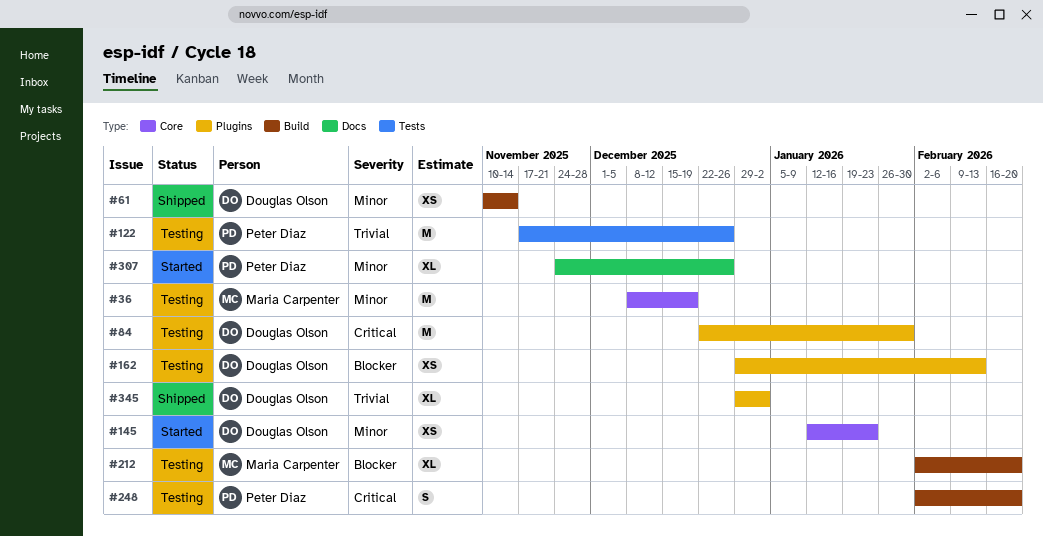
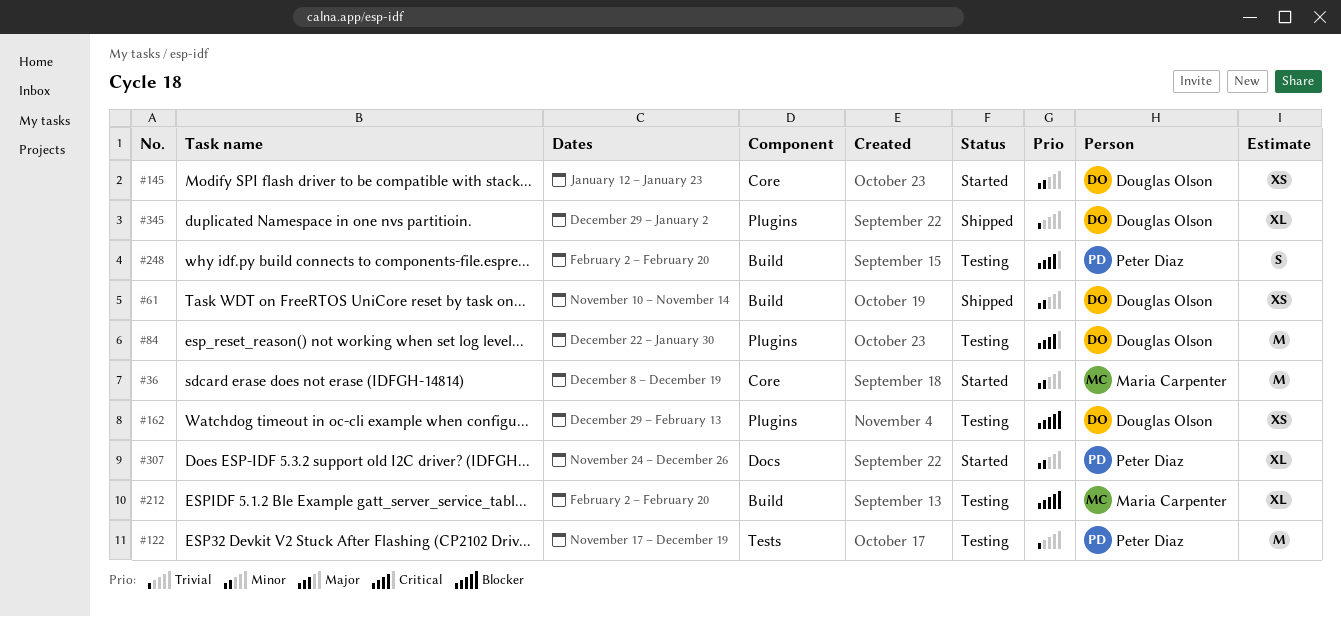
#36, status: Testing -> Started
#122, due: Dec 26 -> Dec 19

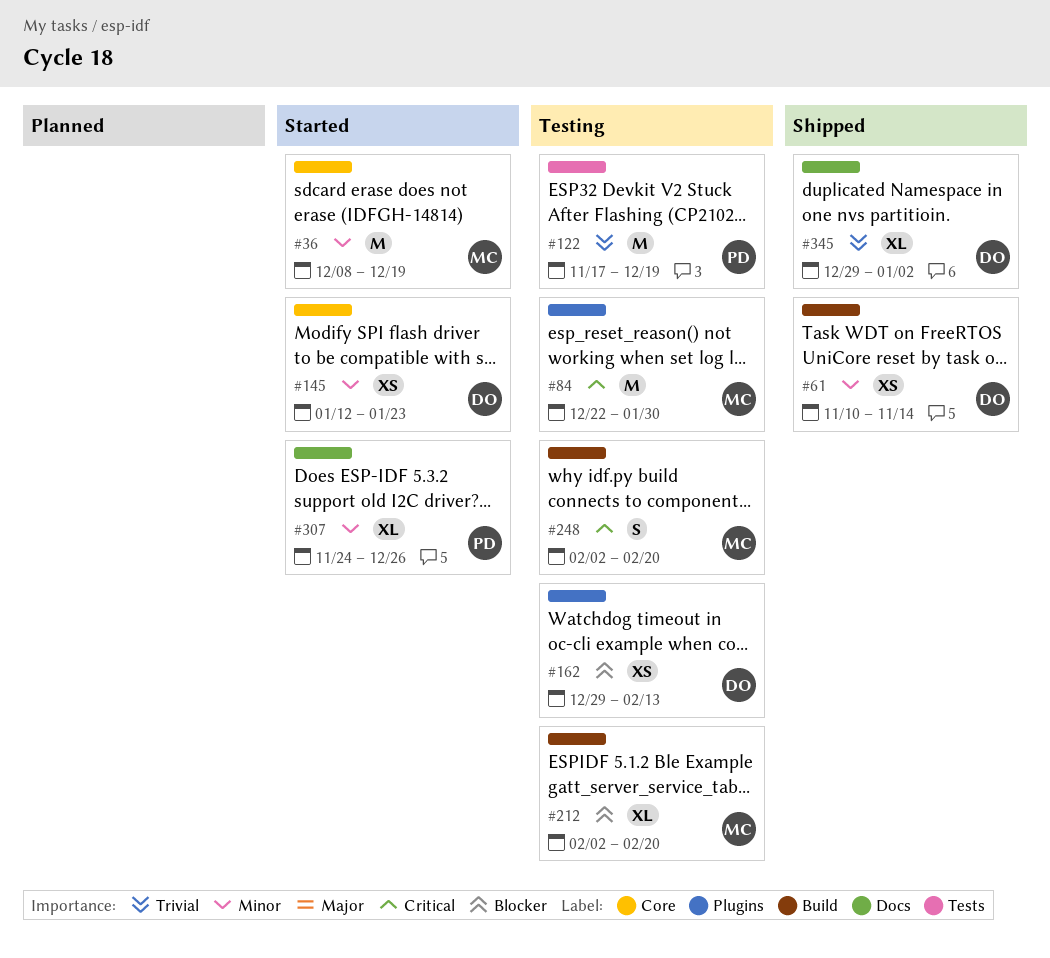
#84, owner: Douglas Olson -> Maria Carpenter
#248, owner: Peter Diaz -> Maria Carpenter
#345, label: Plugins -> Docs

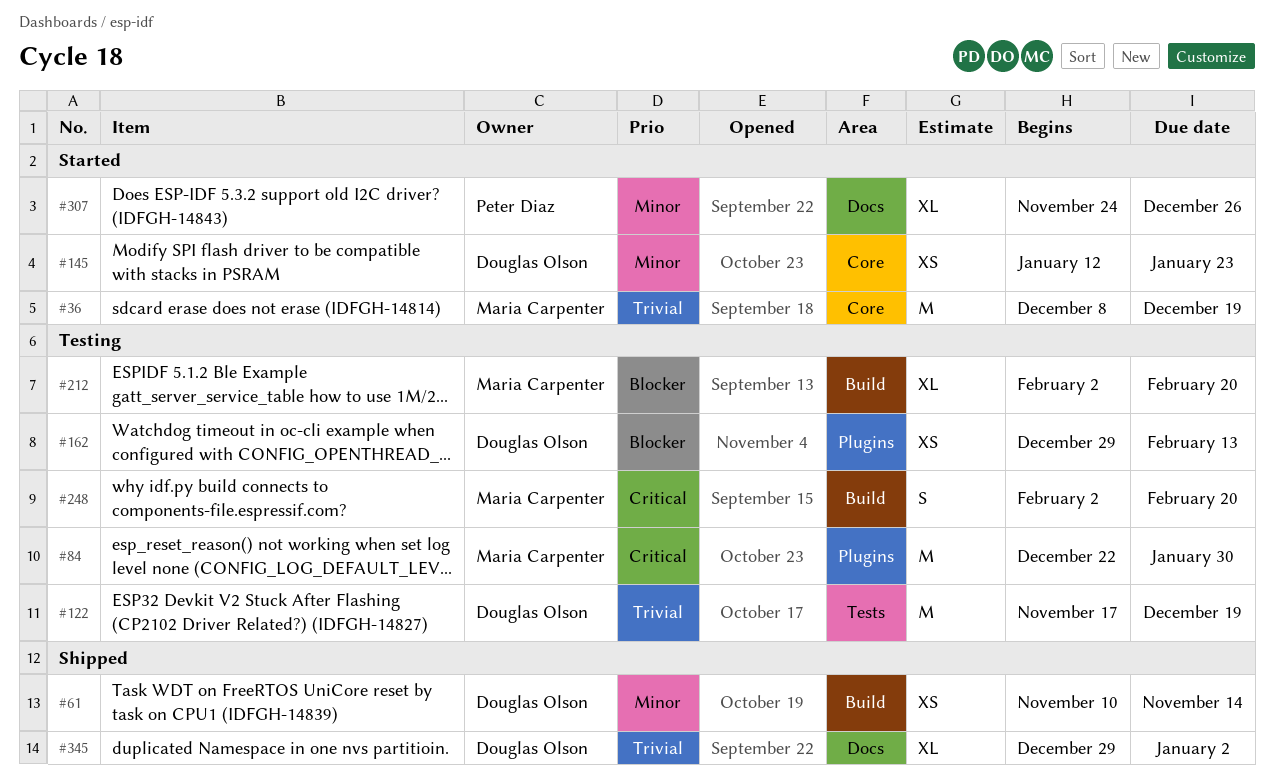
#36, priority: Minor -> Trivial
#122, owner: Peter Diaz -> Douglas Olson

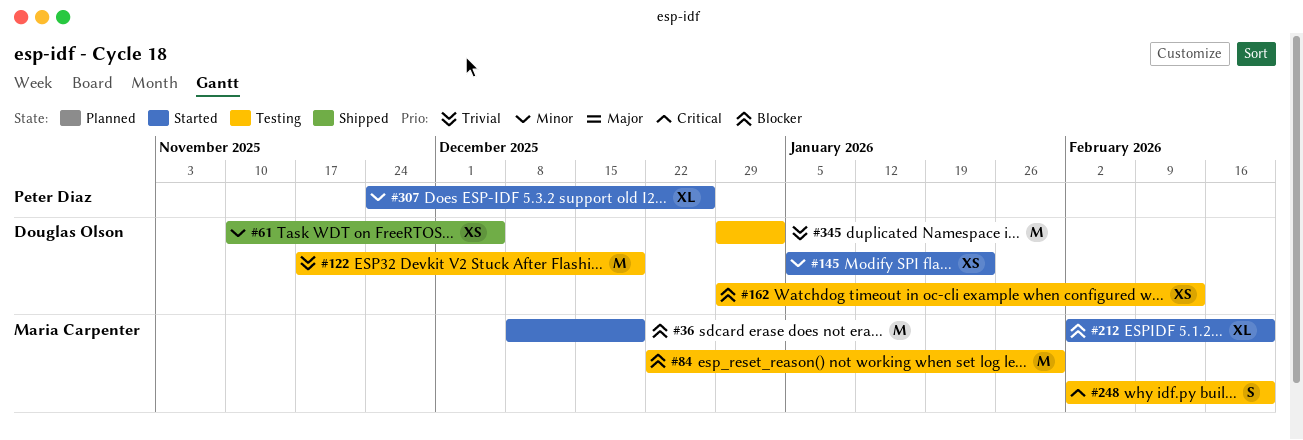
#36, priority: Trivial -> Blocker
#61, due: Nov 14 -> Dec 5
#84, priority: Critical -> Blocker
#145, start: Jan 12 -> Jan 5
#212, status: Testing -> Started
#345, status: Shipped -> Testing
#345, estimate: XL -> M

